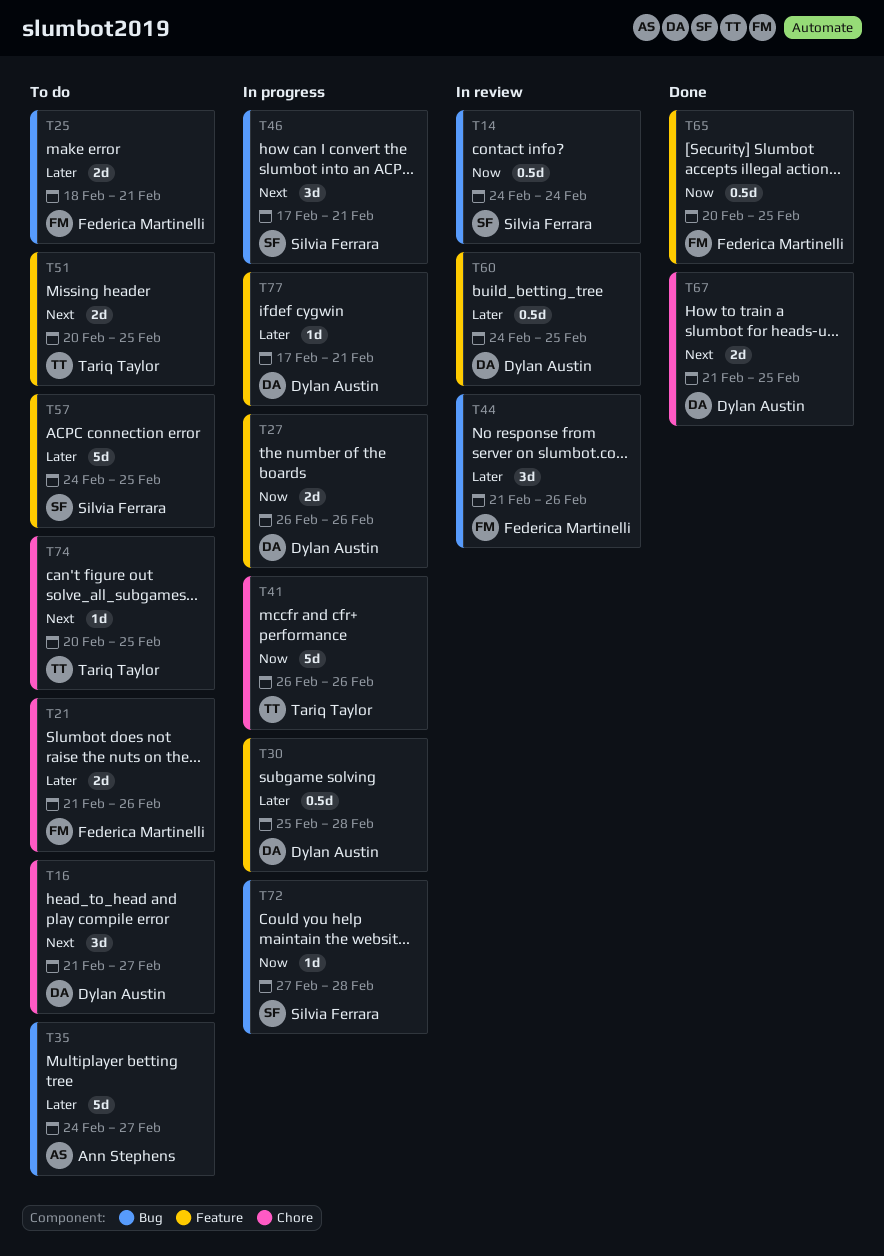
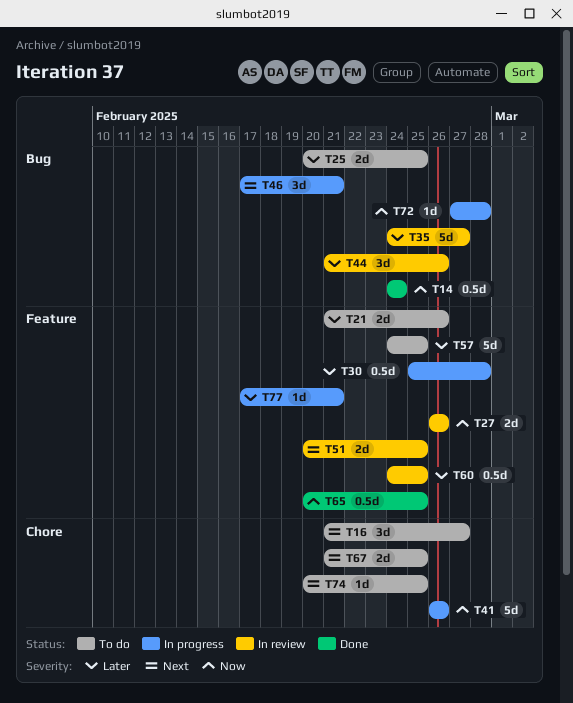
T14, status: In review -> Done
T21, label: Chore -> Feature
T25, start: Feb 18 -> Feb 20
T25, due: Feb 21 -> Feb 25
T27, status: In progress -> In review
T35, status: To do -> In review
T51, status: To do -> In review
T67, status: Done -> To do

